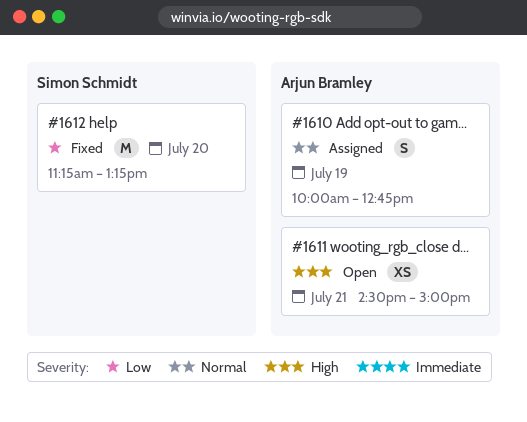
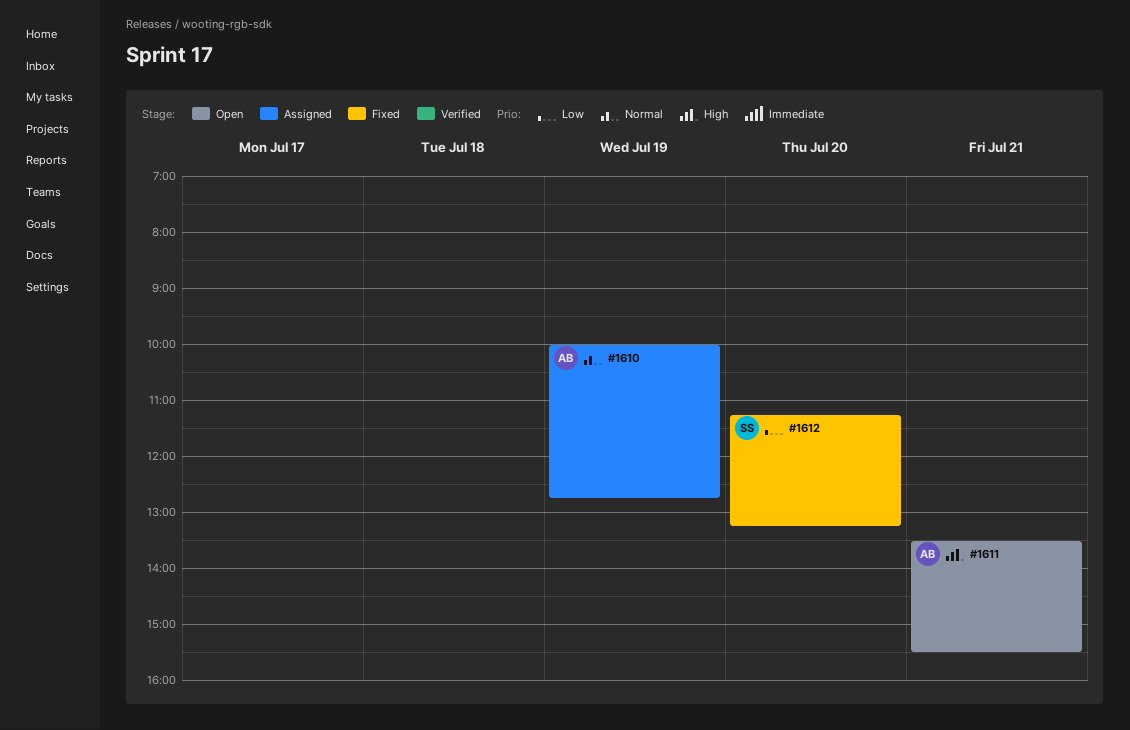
#1611, begins: 14:30 -> 13:30
#1611, ends: 15:00 -> 15:30

